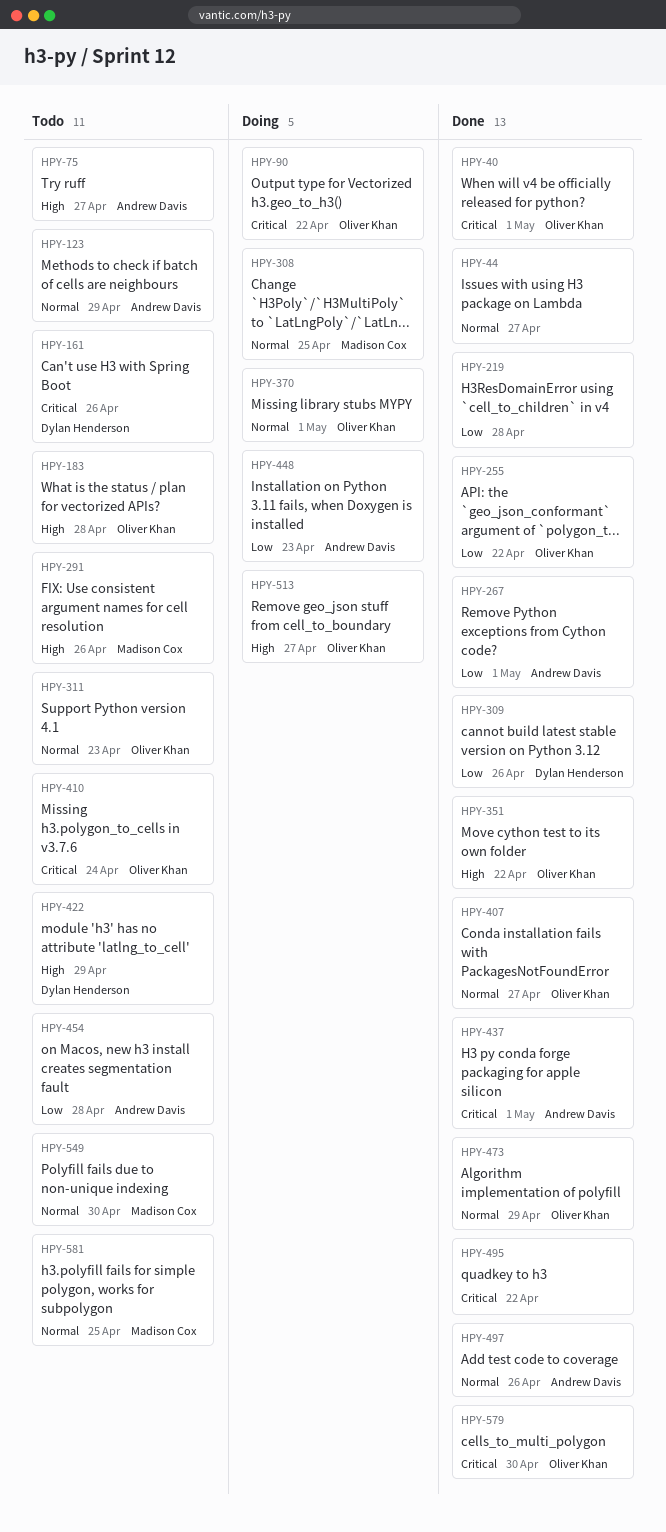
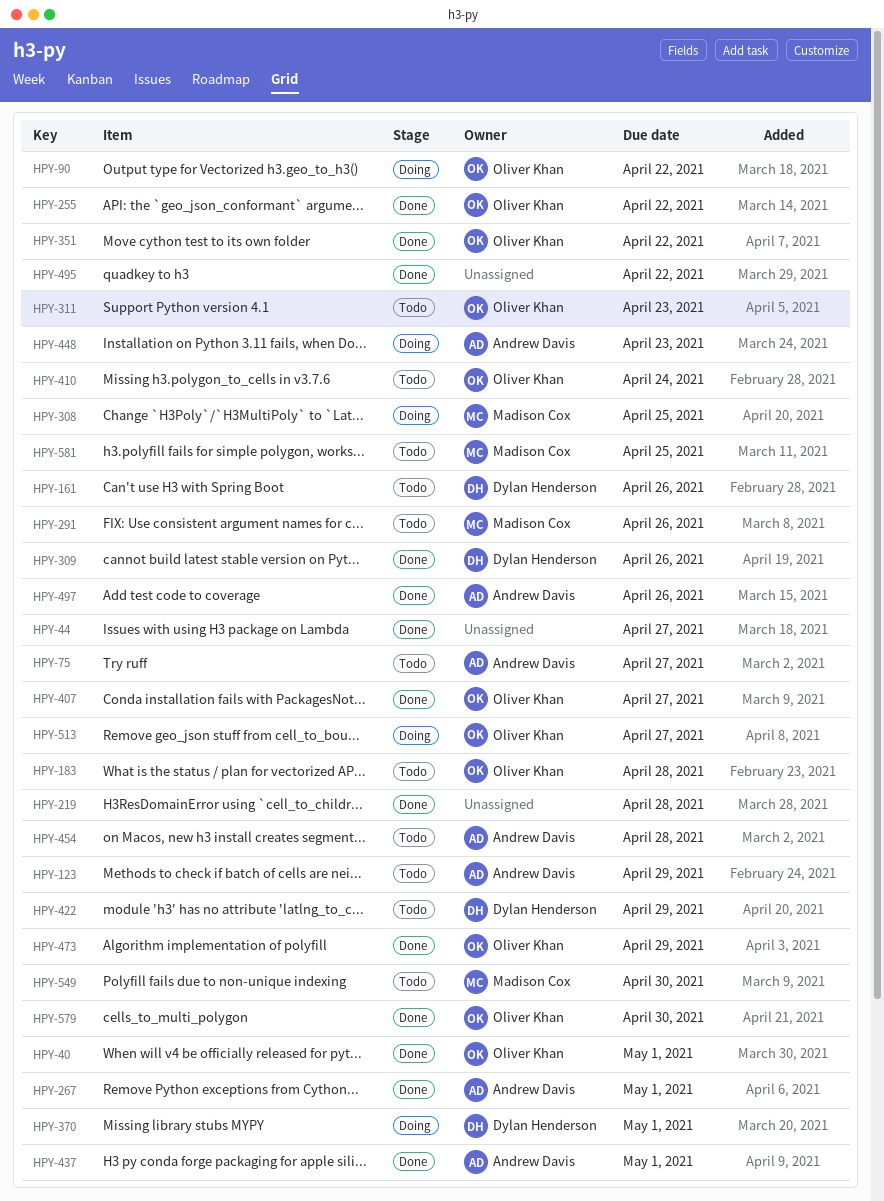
HPY-370, owner: Oliver Khan -> Dylan Henderson

